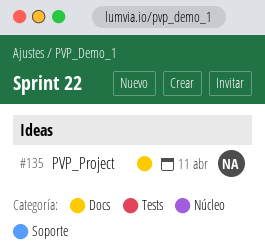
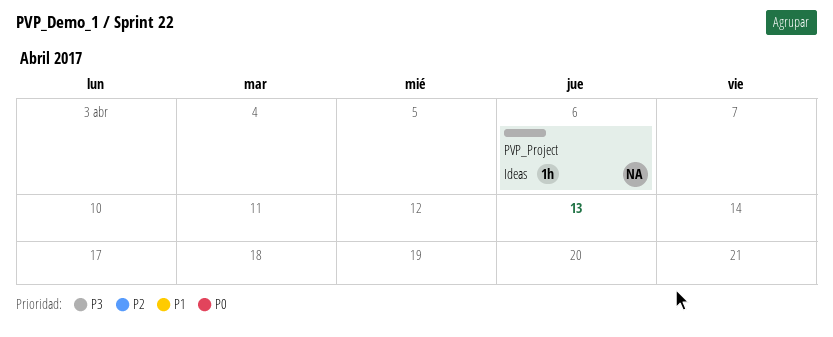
PVP_Project, due: Apr 11 -> Apr 6

